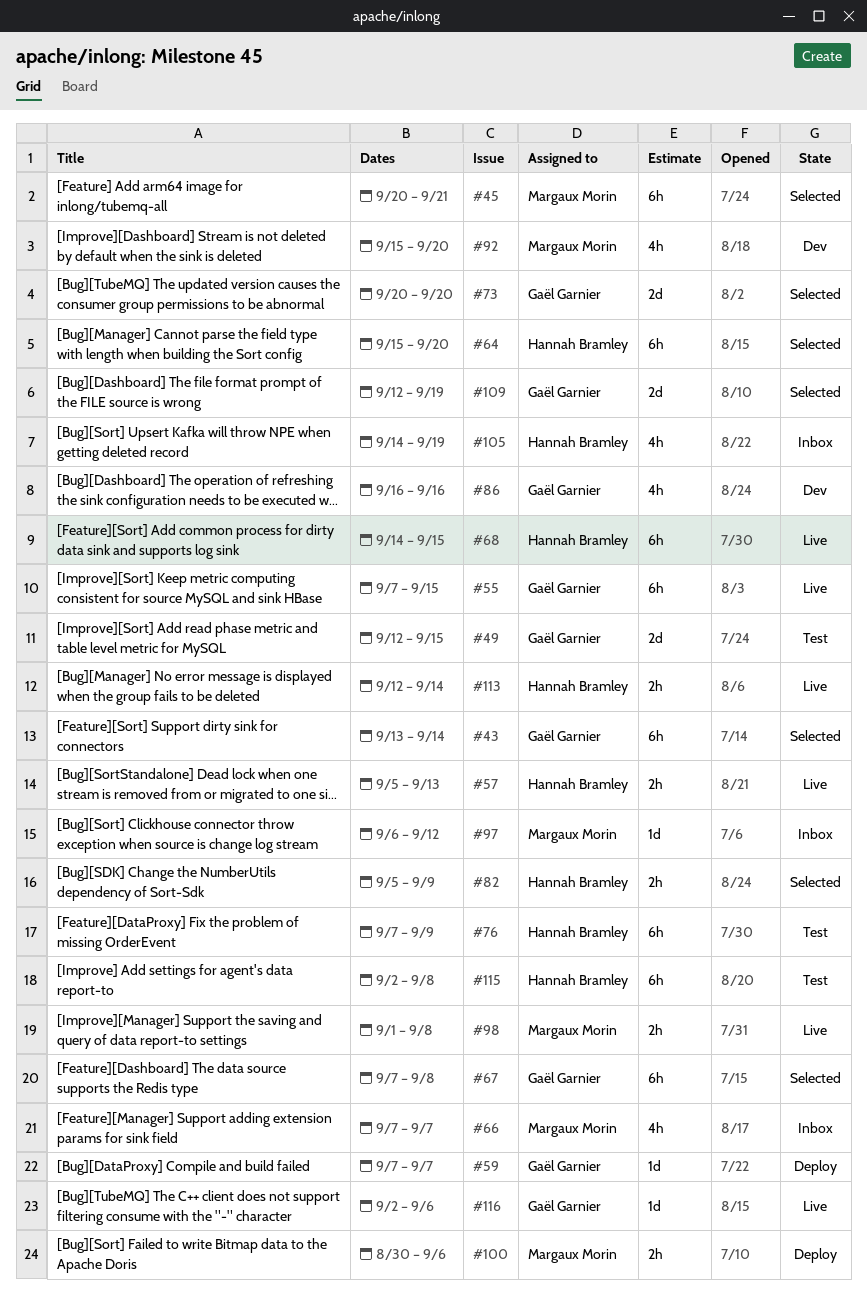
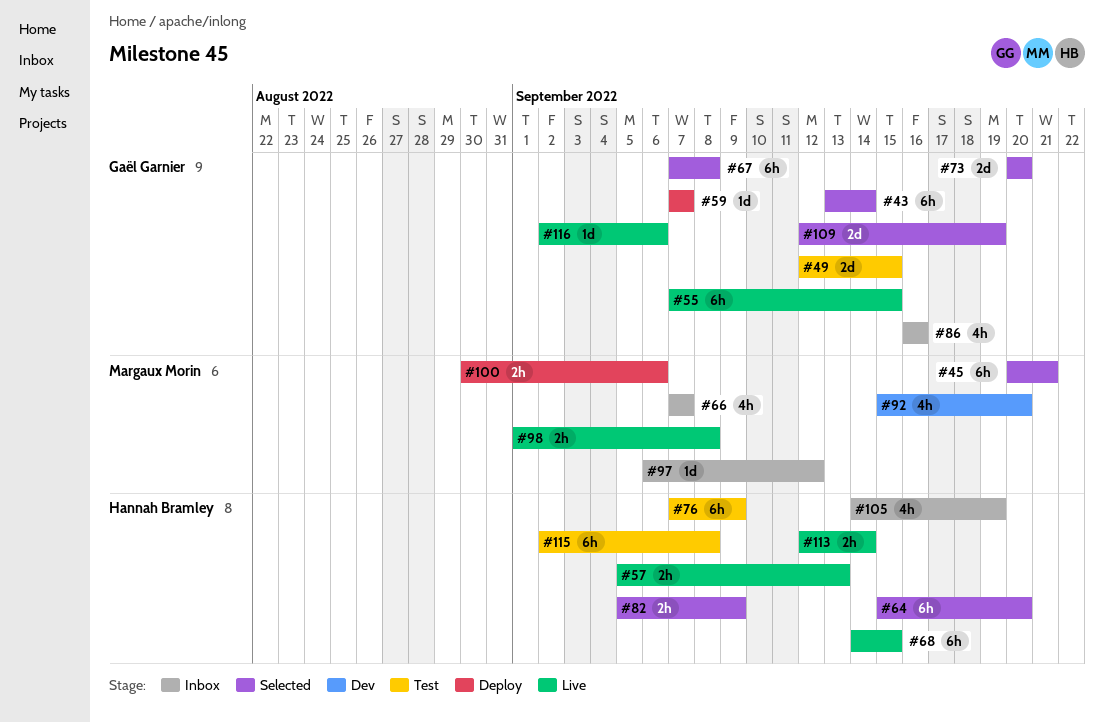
#86, status: Dev -> Inbox

